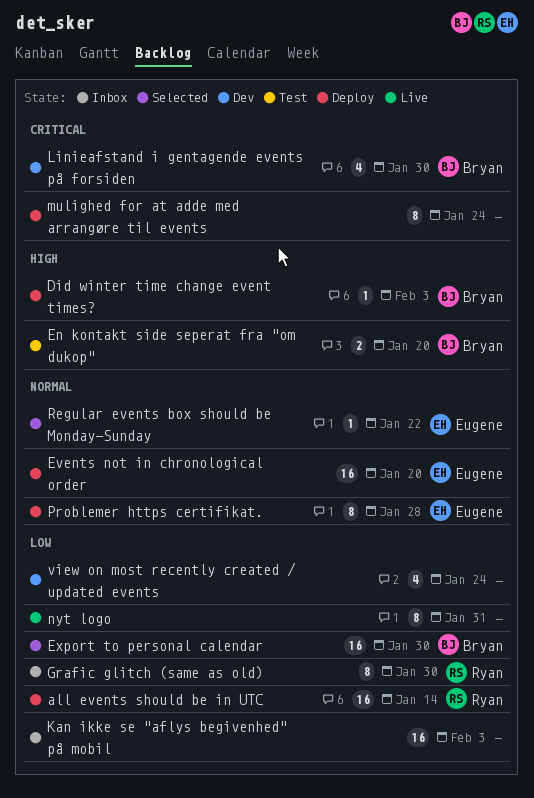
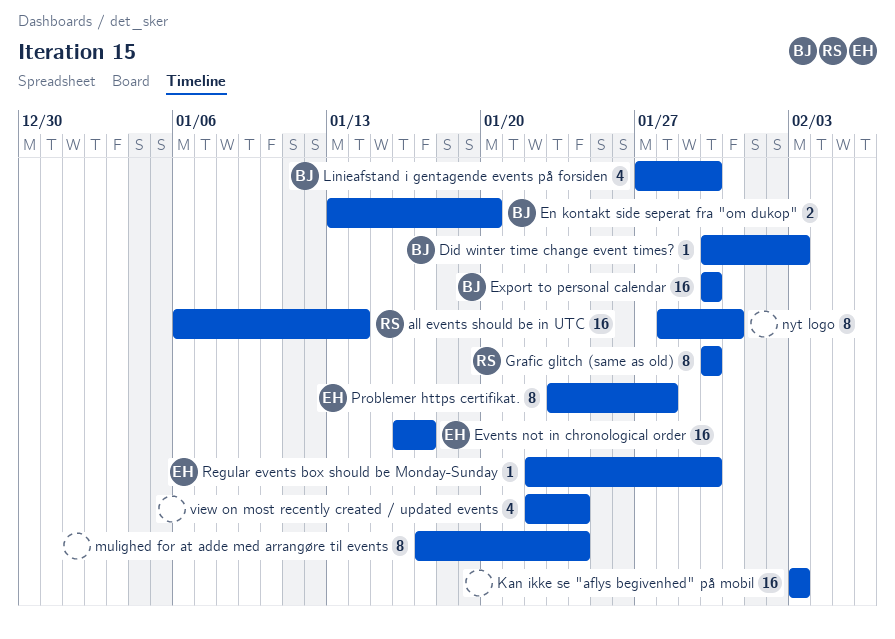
Events not in chronological order, due: Jan 20 -> Jan 17
Regular events box should be Monday-Sunday, due: Jan 22 -> Jan 30

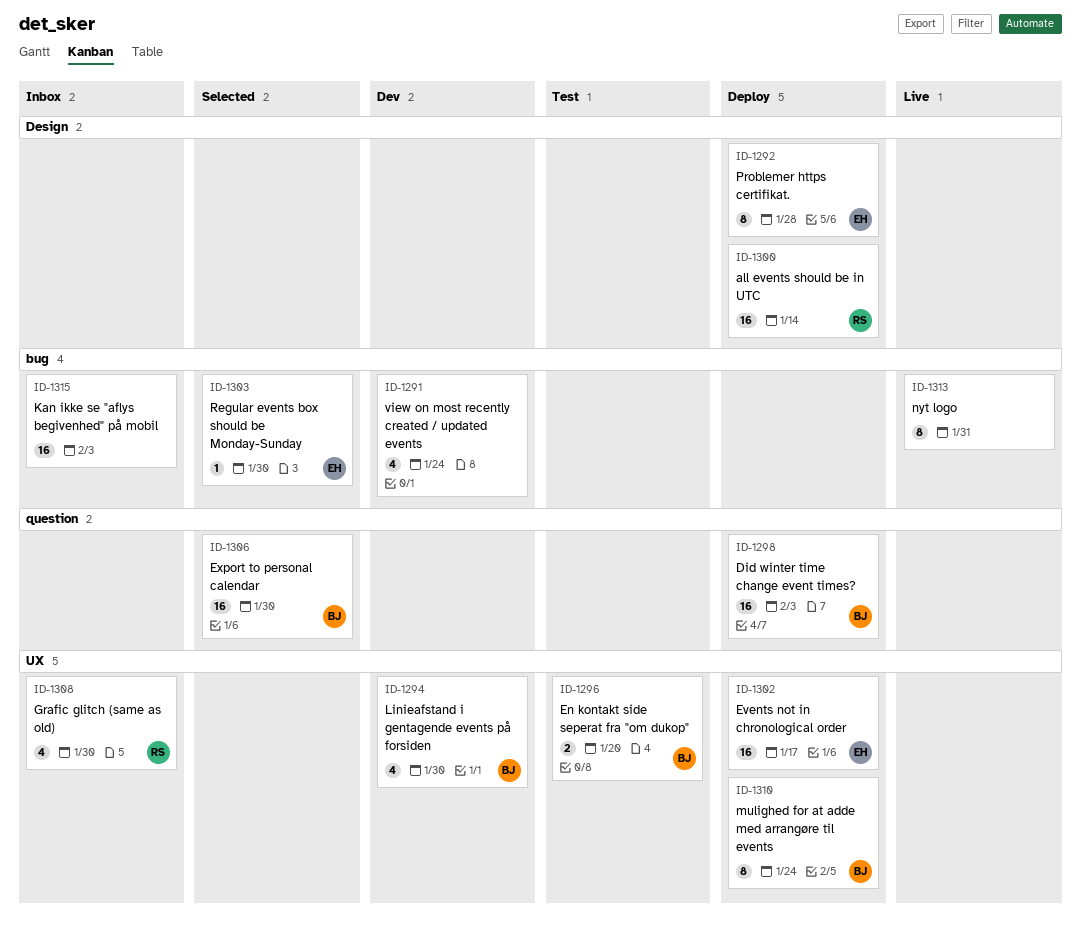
Did winter time change event times?, estimate: 1 -> 16
Grafic glitch (same as old), estimate: 8 -> 4
mulighed for at adde med arrangøre til events, owner: none -> BJ

